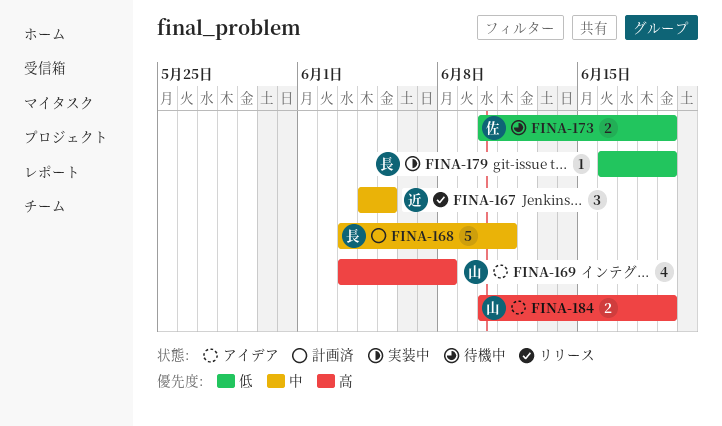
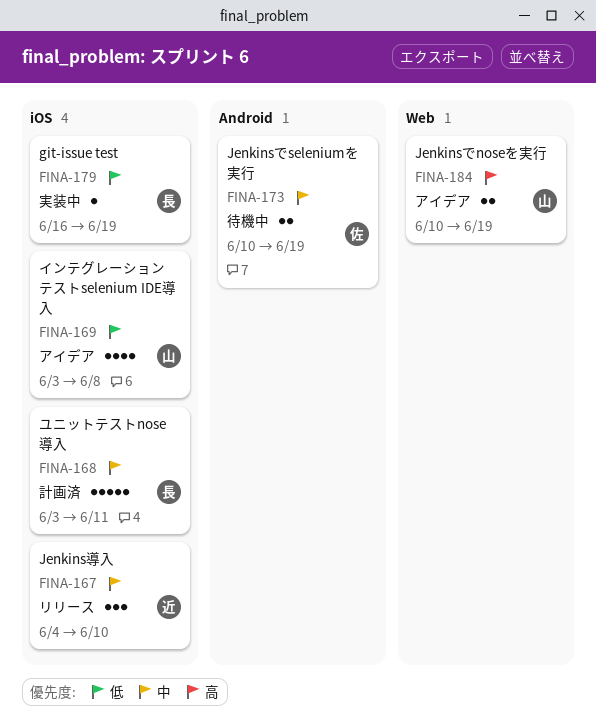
FINA-167, due: Jun 5 -> Jun 10
FINA-169, priority: 高 -> 低
FINA-173, priority: 低 -> 中

